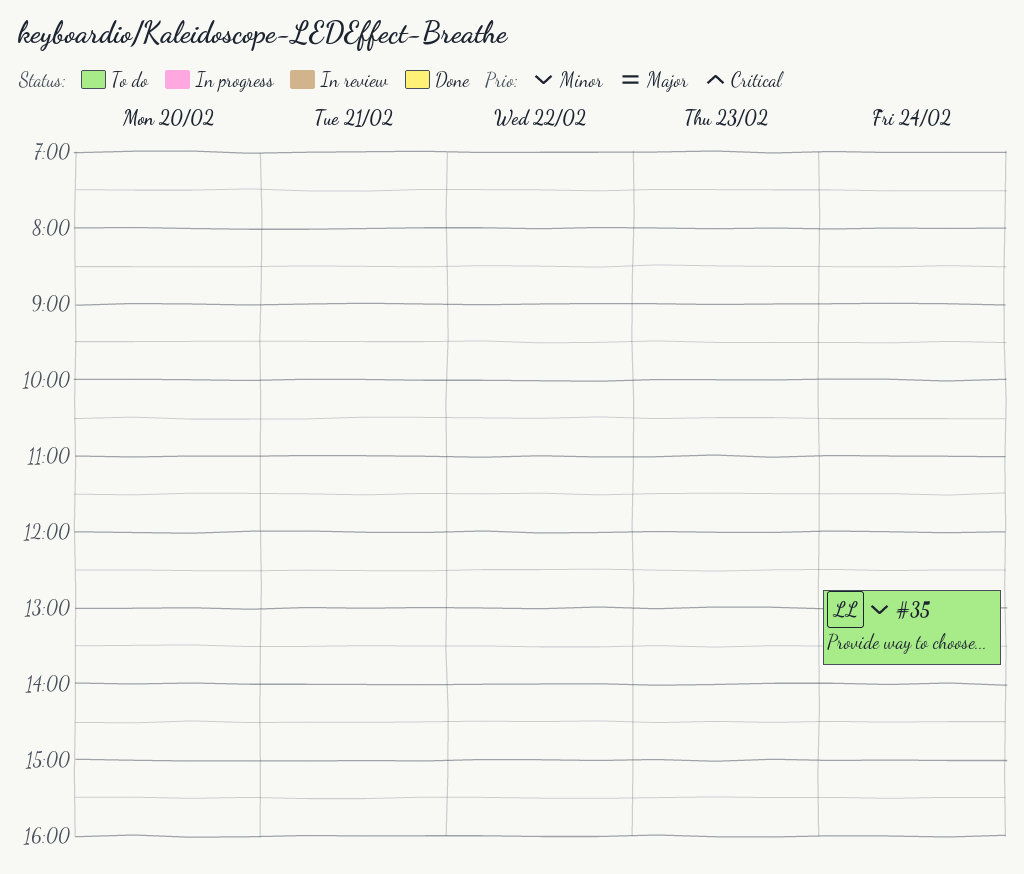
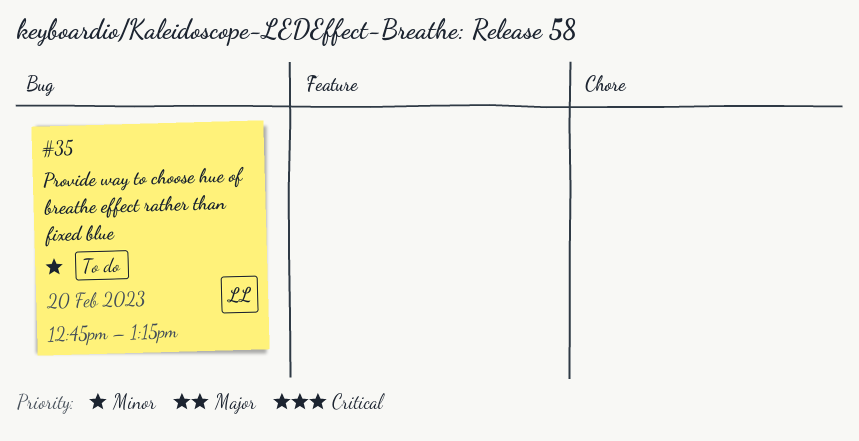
#35, day: Feb 24 -> Feb 20
#35, ends: 13:45 -> 13:15

